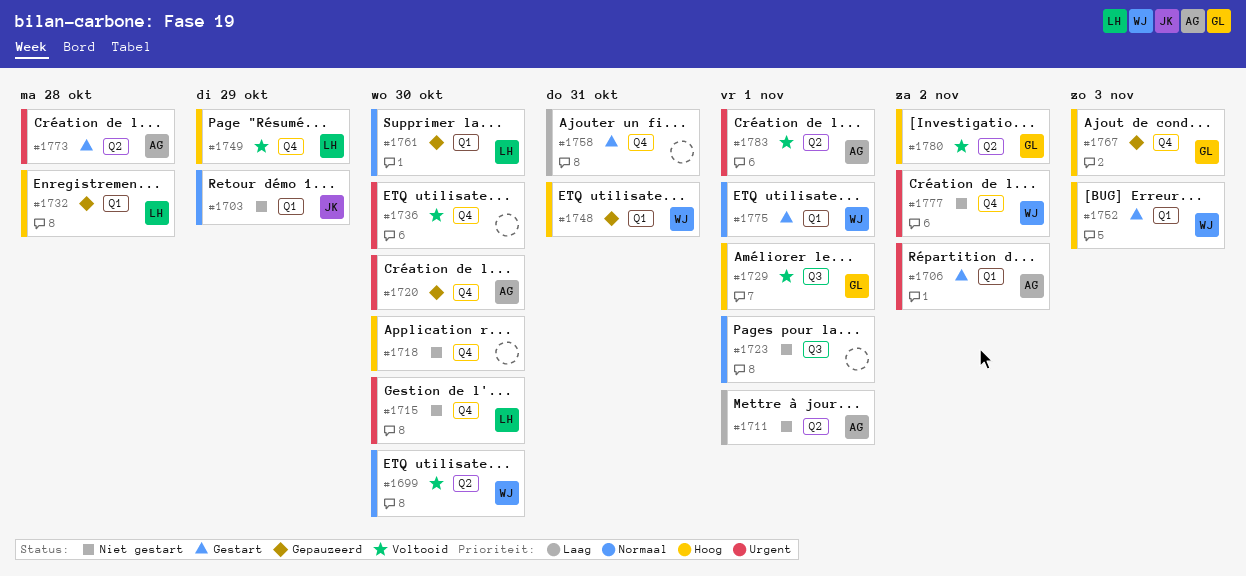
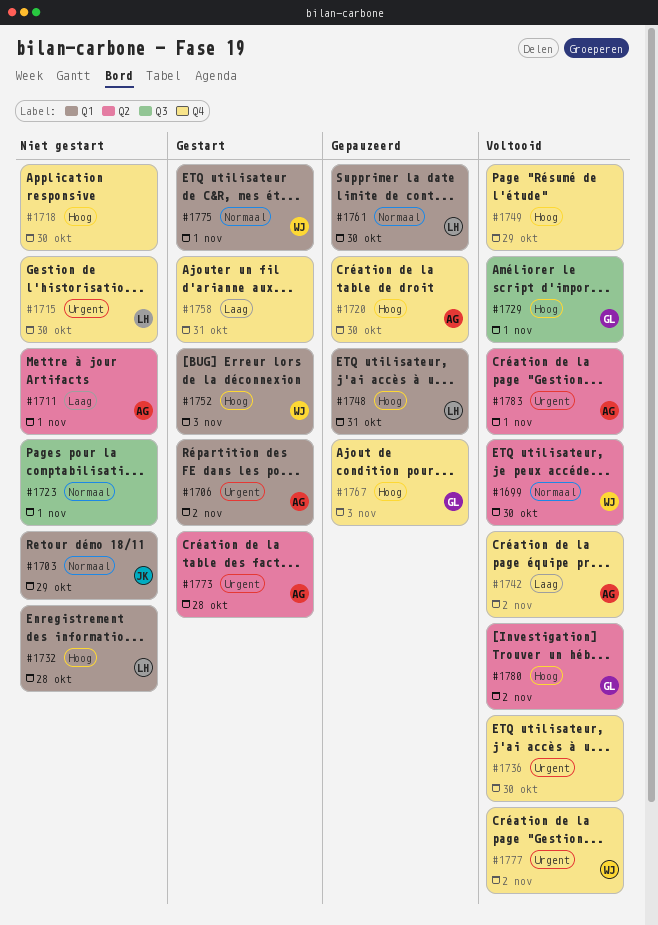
#1720, priority: Urgent -> Hoog
#1732, status: Gepauzeerd -> Niet gestart
#1742: none -> present
#1748, owner: WJ -> LH
#1749, owner: LH -> none
#1777, status: Niet gestart -> Voltooid

